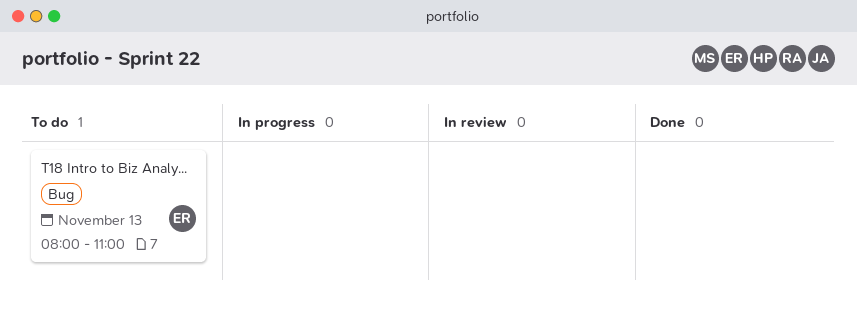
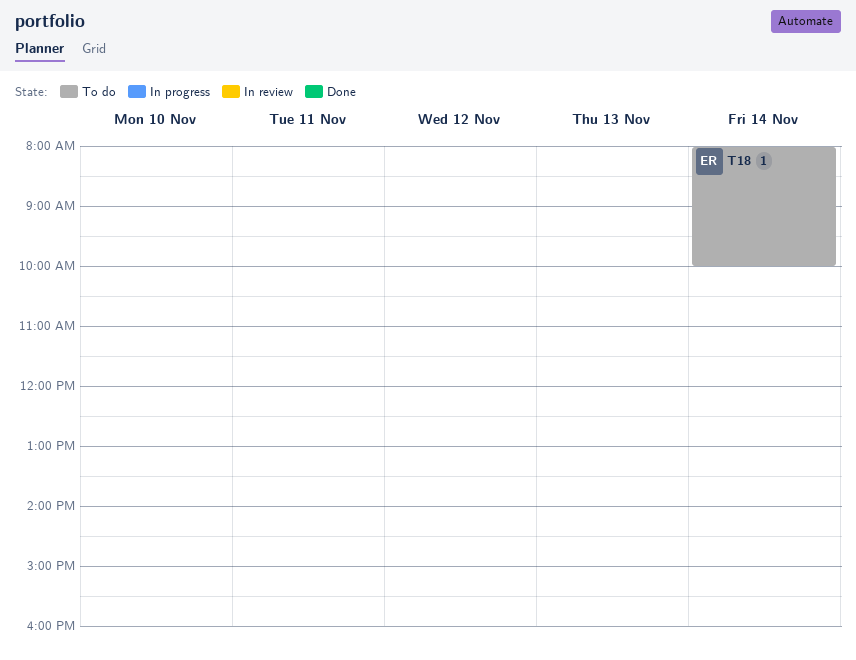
T18, day: Nov 13 -> Nov 14
T18, ends: 11:00 -> 10:00

